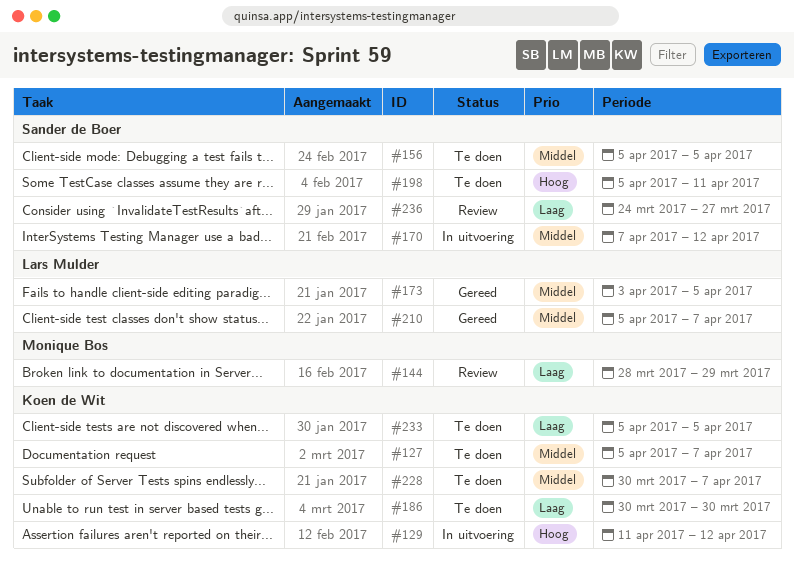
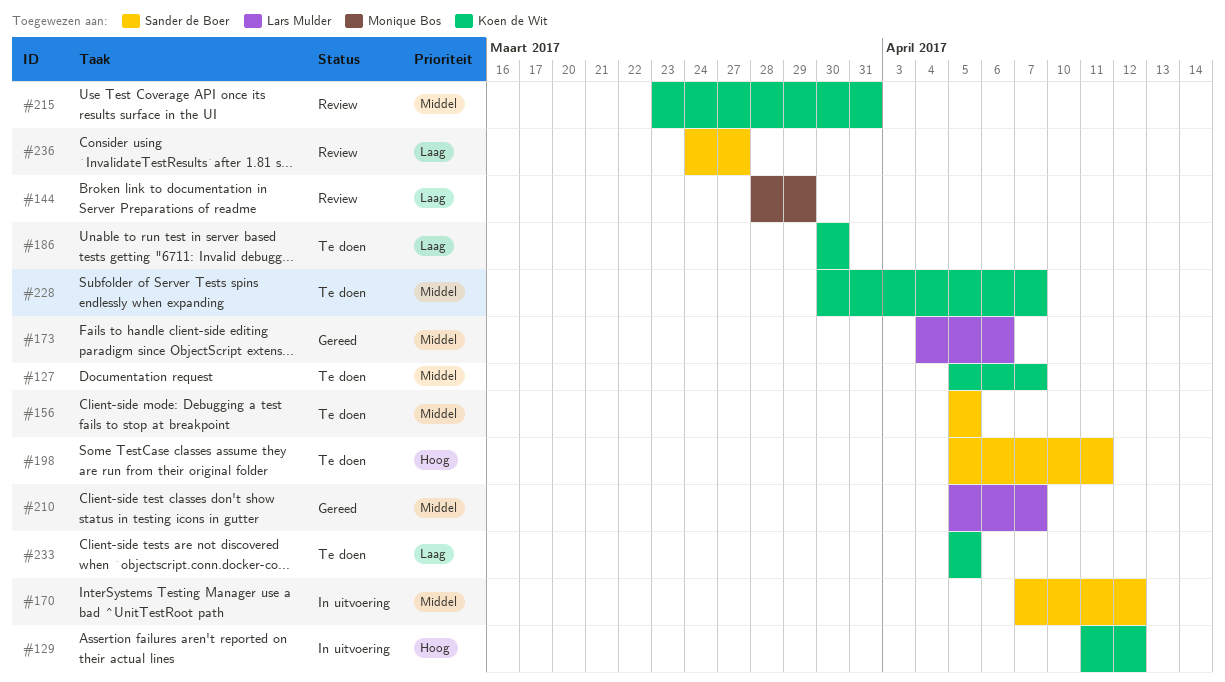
#173, start: Apr 3 -> Apr 4
#173, due: Apr 5 -> Apr 6
#215: none -> present

